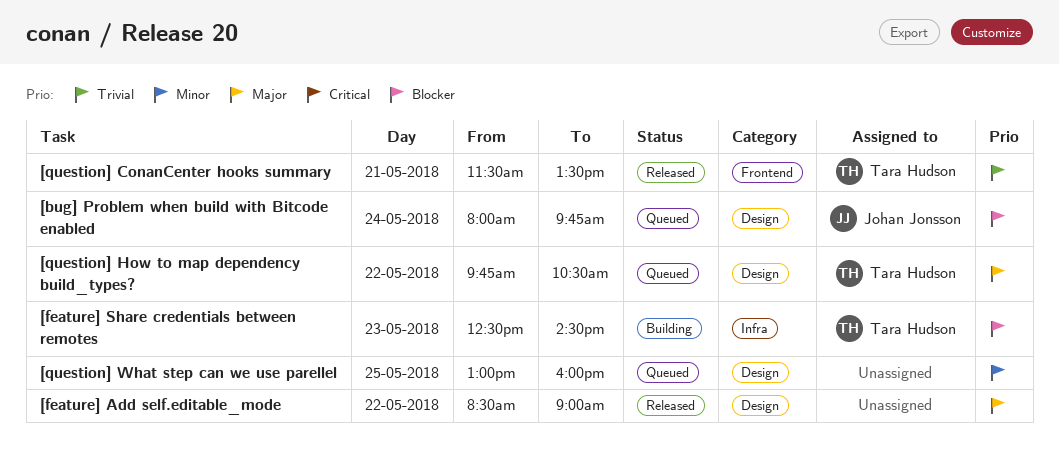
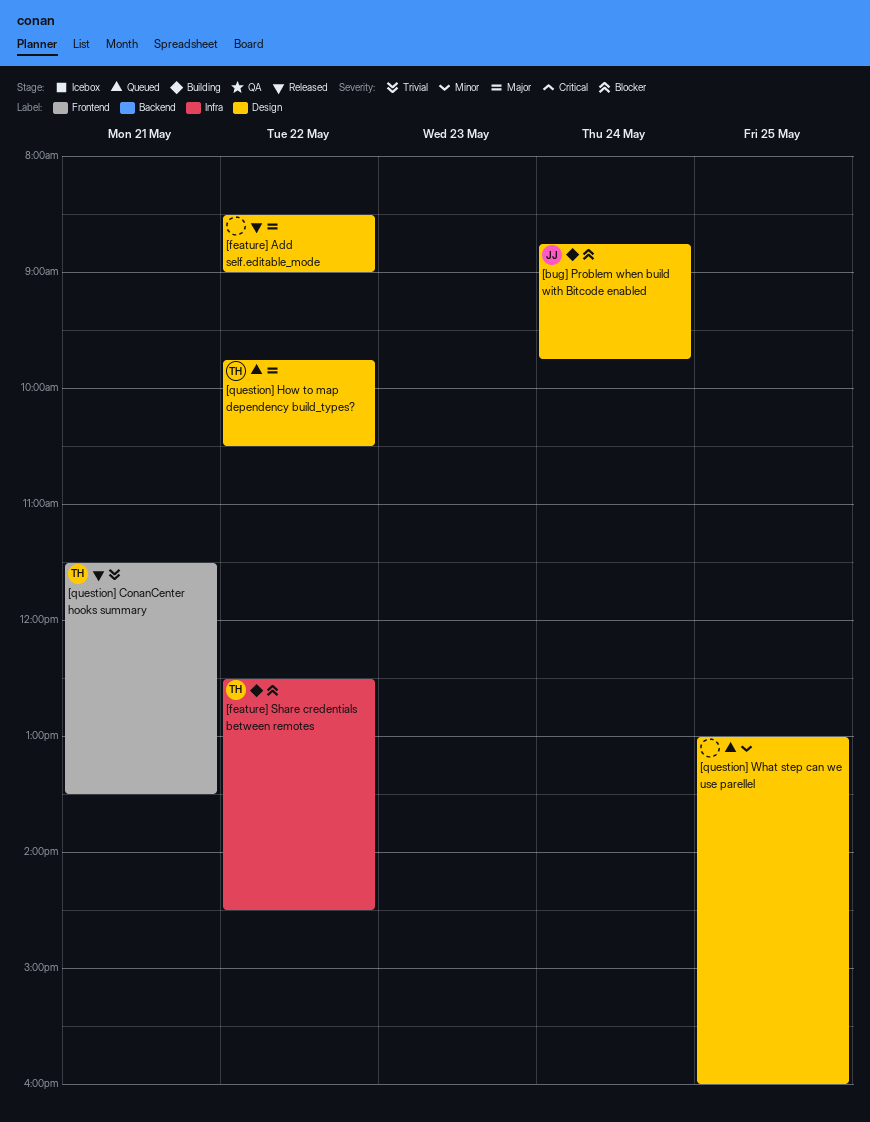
[bug] Problem when build with Bitcode enabled, status: Queued -> Building
[bug] Problem when build with Bitcode enabled, begins: 08:00 -> 08:45
[feature] Share credentials between remotes, day: May 23 -> May 22

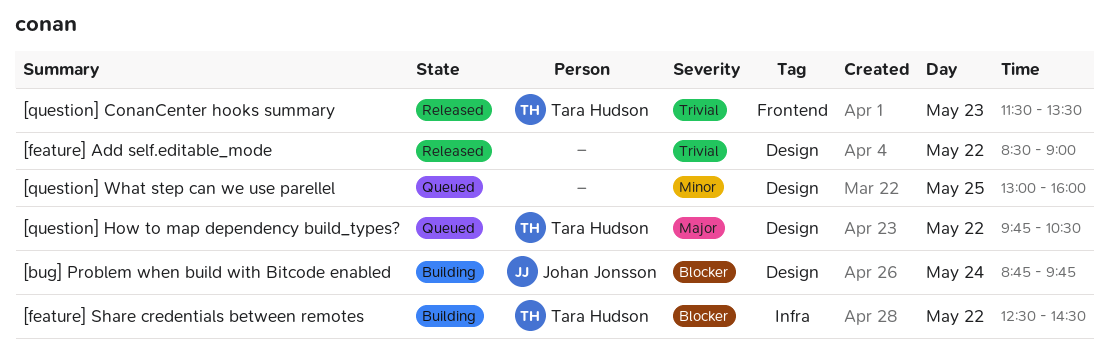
[feature] Add self.editable_mode, priority: Major -> Trivial
[question] ConanCenter hooks summary, day: May 21 -> May 23

